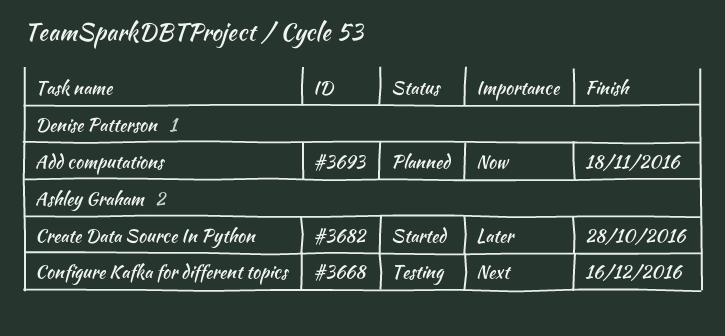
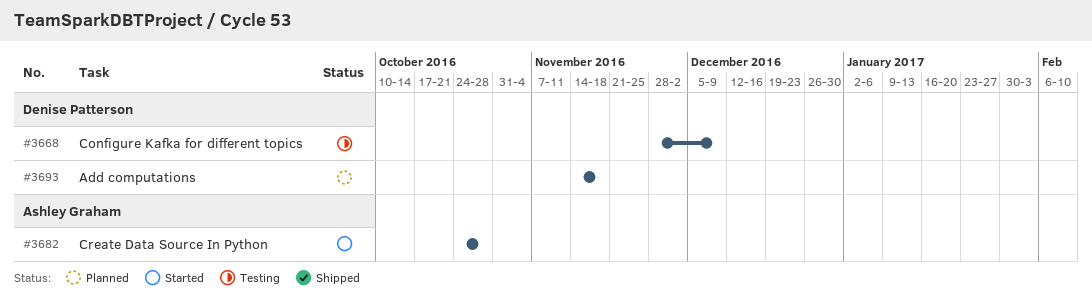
#3668, owner: Ashley Graham -> Denise Patterson
#3668, due: Dec 16 -> Dec 9

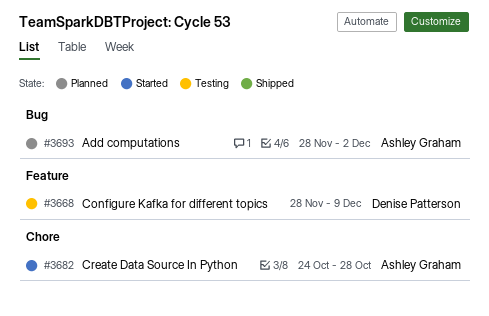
#3693, owner: Denise Patterson -> Ashley Graham
#3693, start: Nov 14 -> Nov 28
#3693, due: Nov 18 -> Dec 2

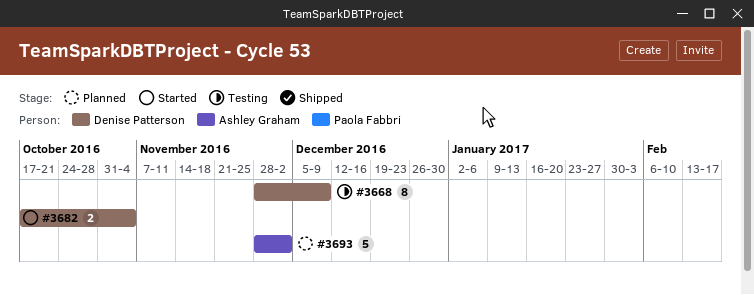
#3682, owner: Ashley Graham -> Denise Patterson
#3682, start: Oct 24 -> Oct 17
#3682, due: Oct 28 -> Nov 4

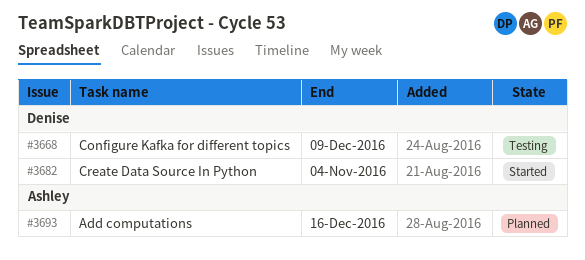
#3693, due: Dec 2 -> Dec 16

